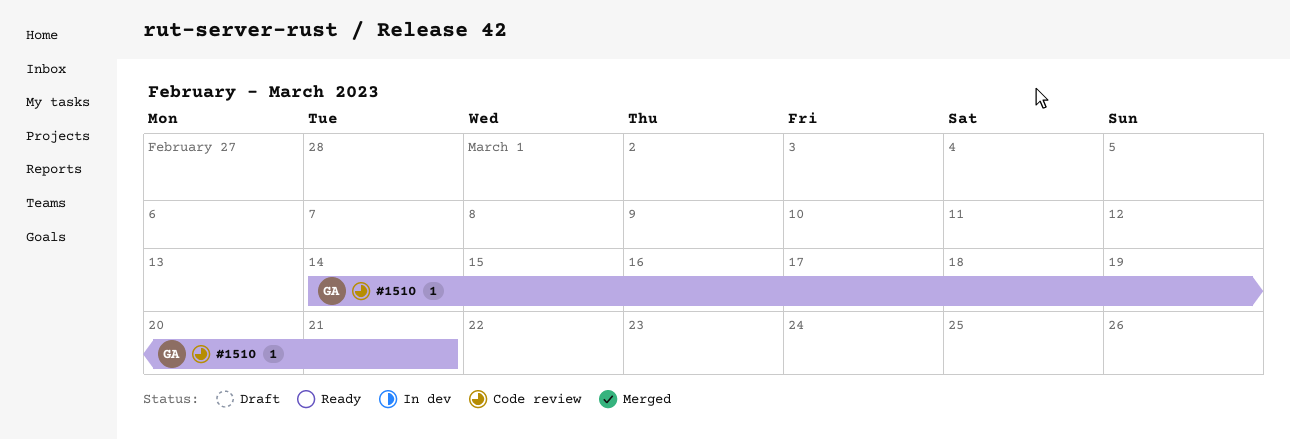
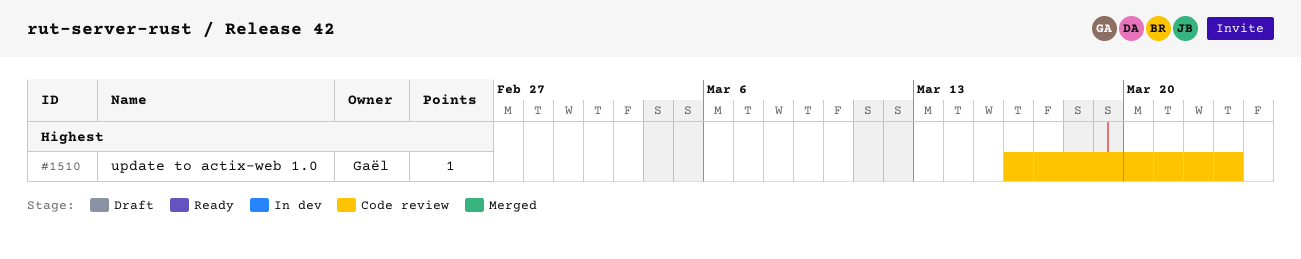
#1510, start: Mar 14 -> Mar 16
#1510, due: Mar 21 -> Mar 23

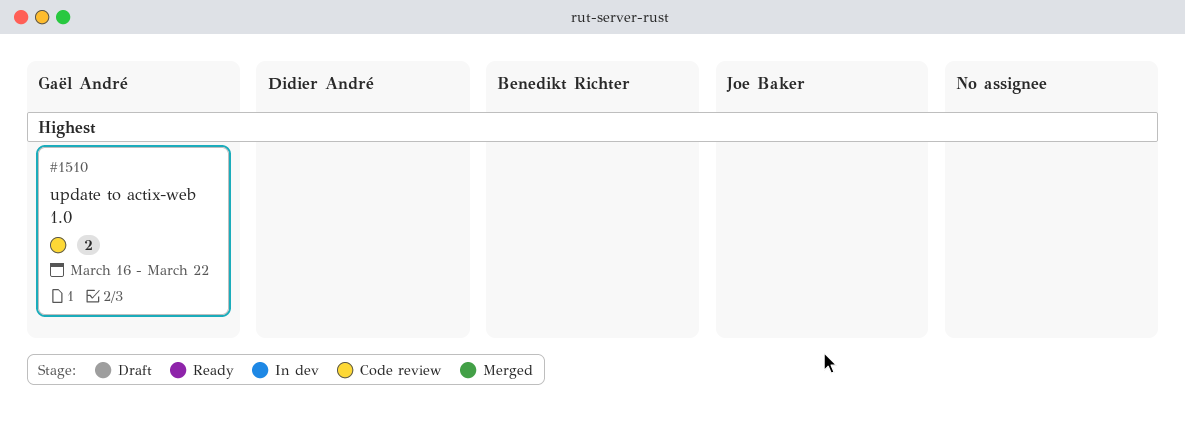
#1510, estimate: 1 -> 2
#1510, due: Mar 23 -> Mar 22

